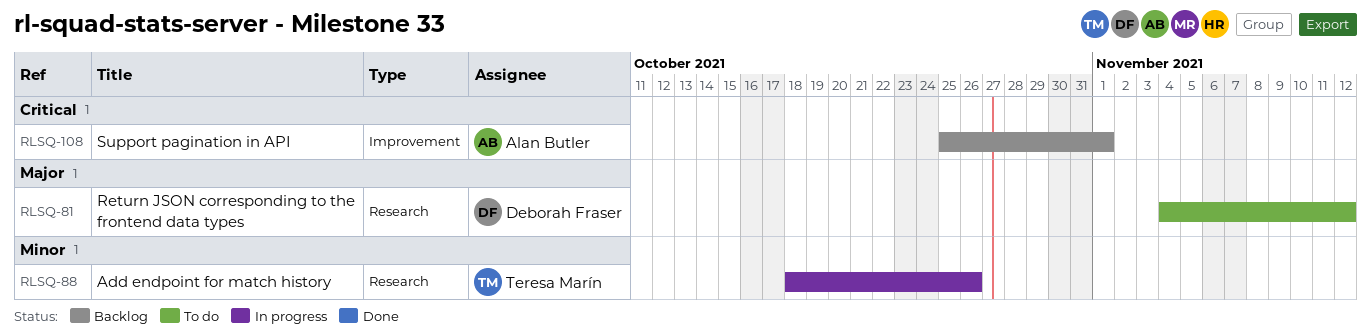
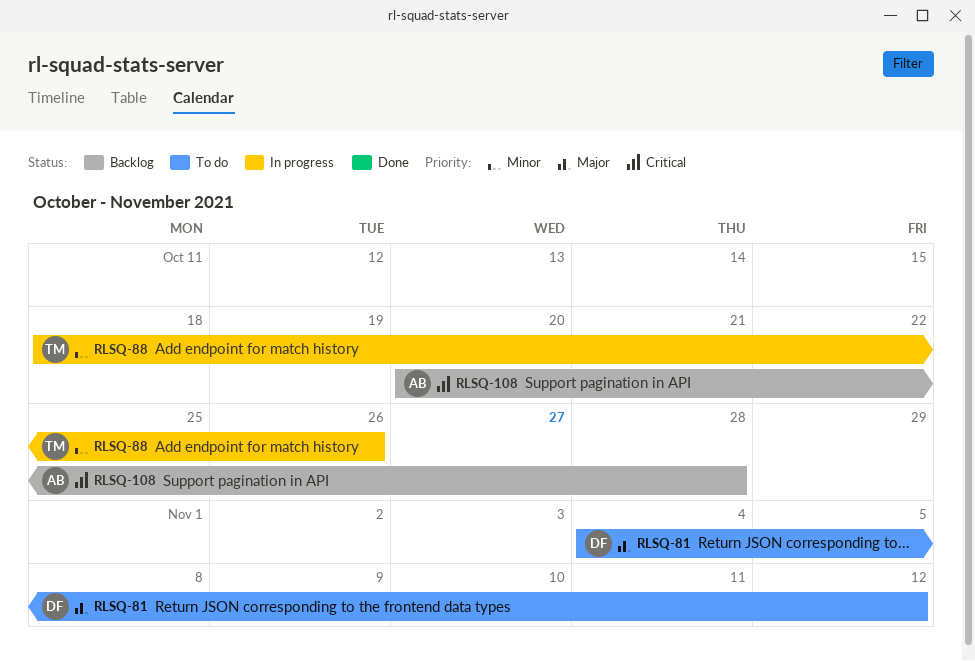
RLSQ-108, start: Oct 25 -> Oct 20
RLSQ-108, due: Nov 1 -> Oct 28

